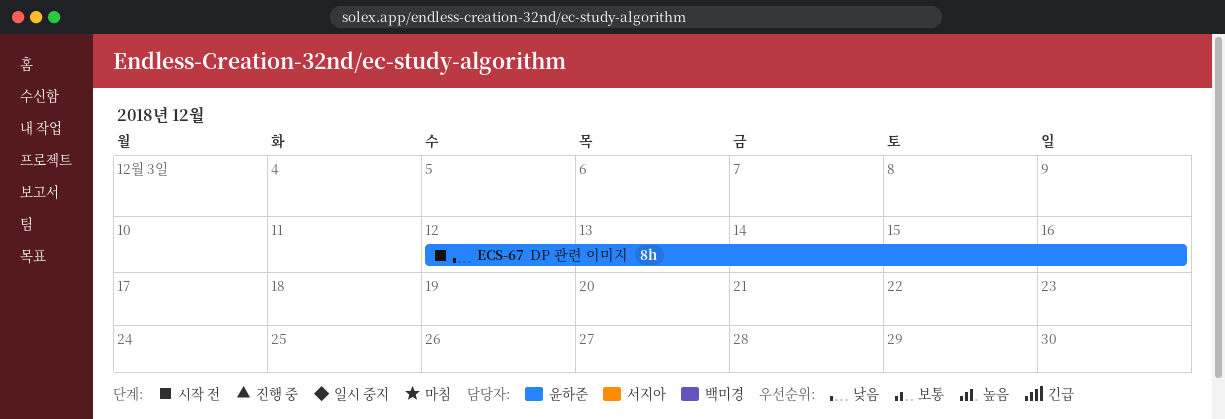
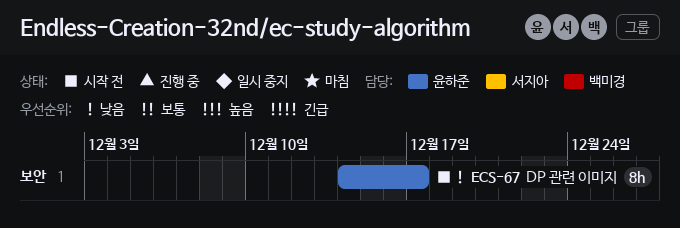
ECS-67, start: Dec 12 -> Dec 14
ECS-67, due: Dec 16 -> Dec 17

